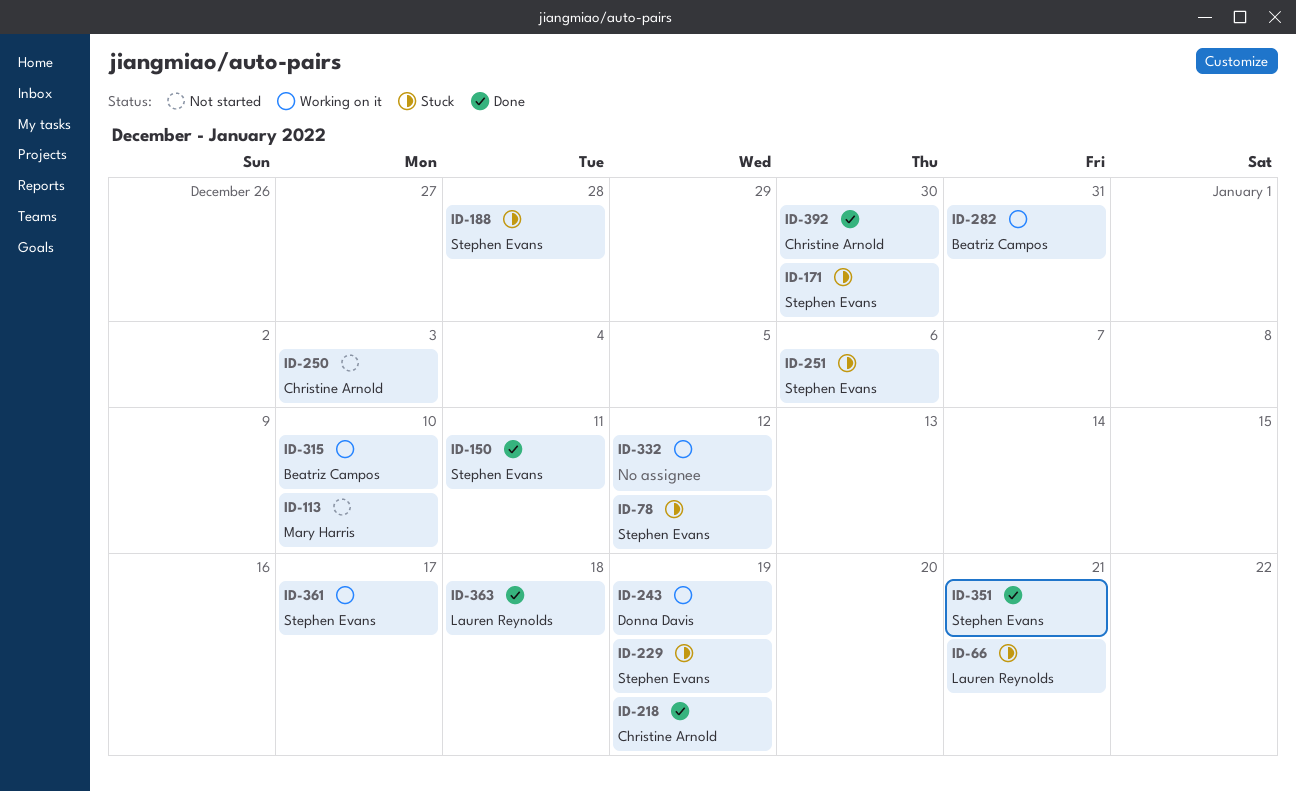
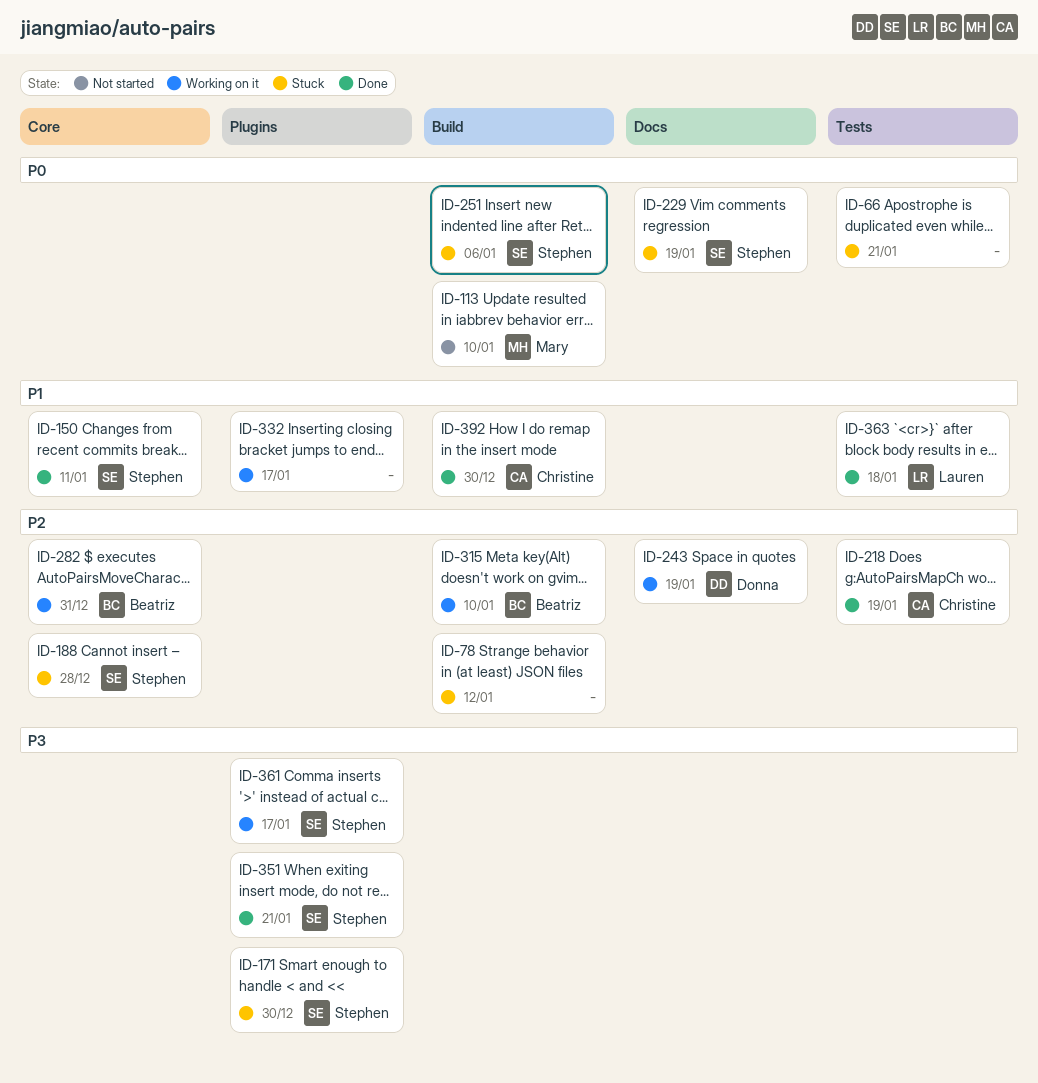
ID-66, owner: Lauren Reynolds -> none
ID-78, owner: Stephen Evans -> none
ID-250: present -> none
ID-332, due: Jan 12 -> Jan 17

